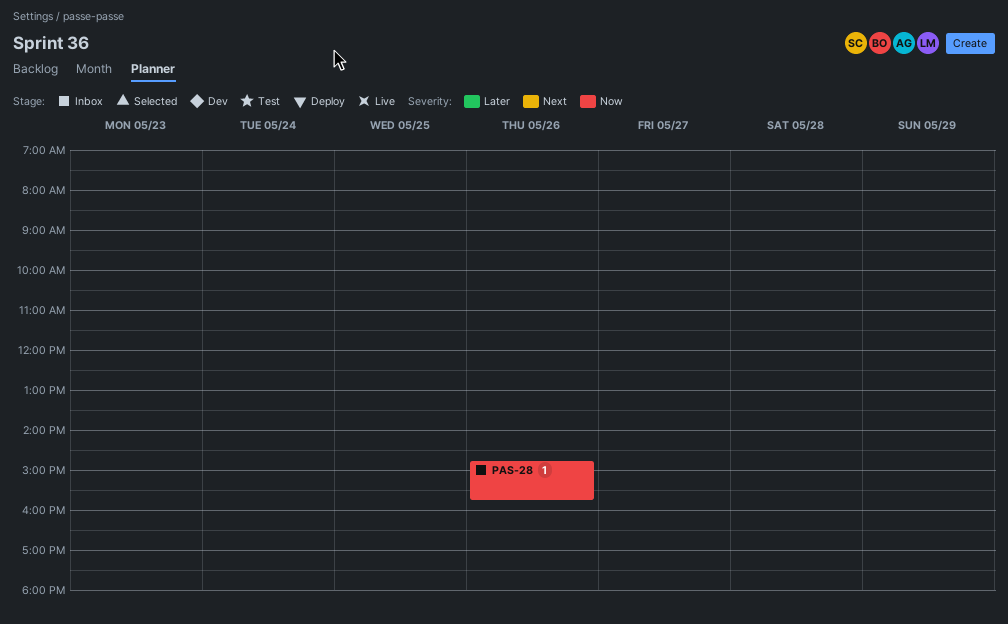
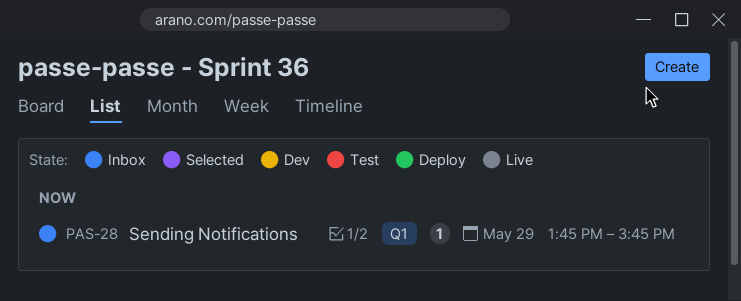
PAS-28, day: May 26 -> May 29
PAS-28, begins: 14:45 -> 13:45

